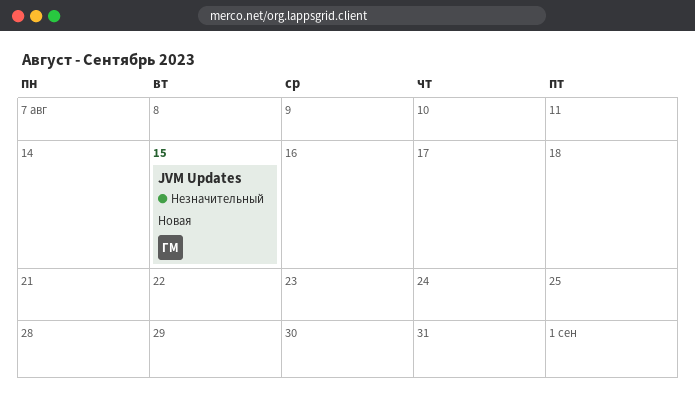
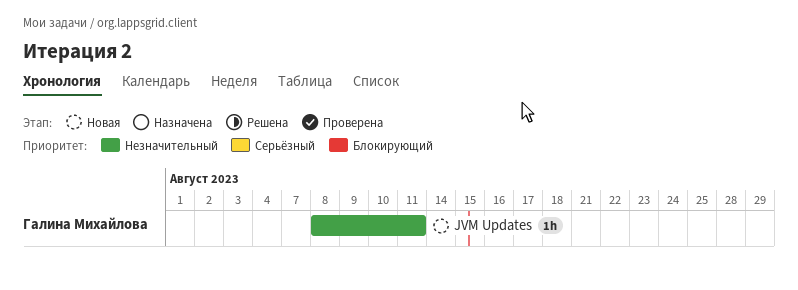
JVM Updates, due: Aug 15 -> Aug 11

